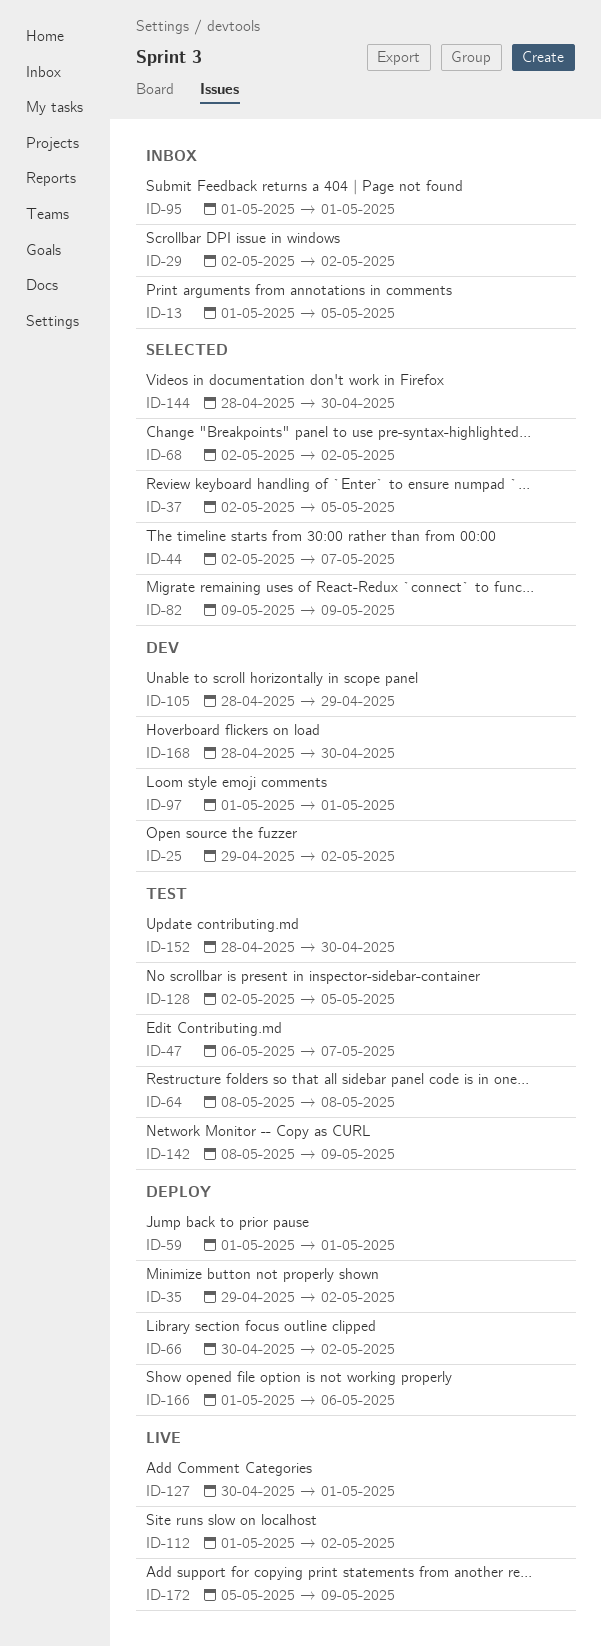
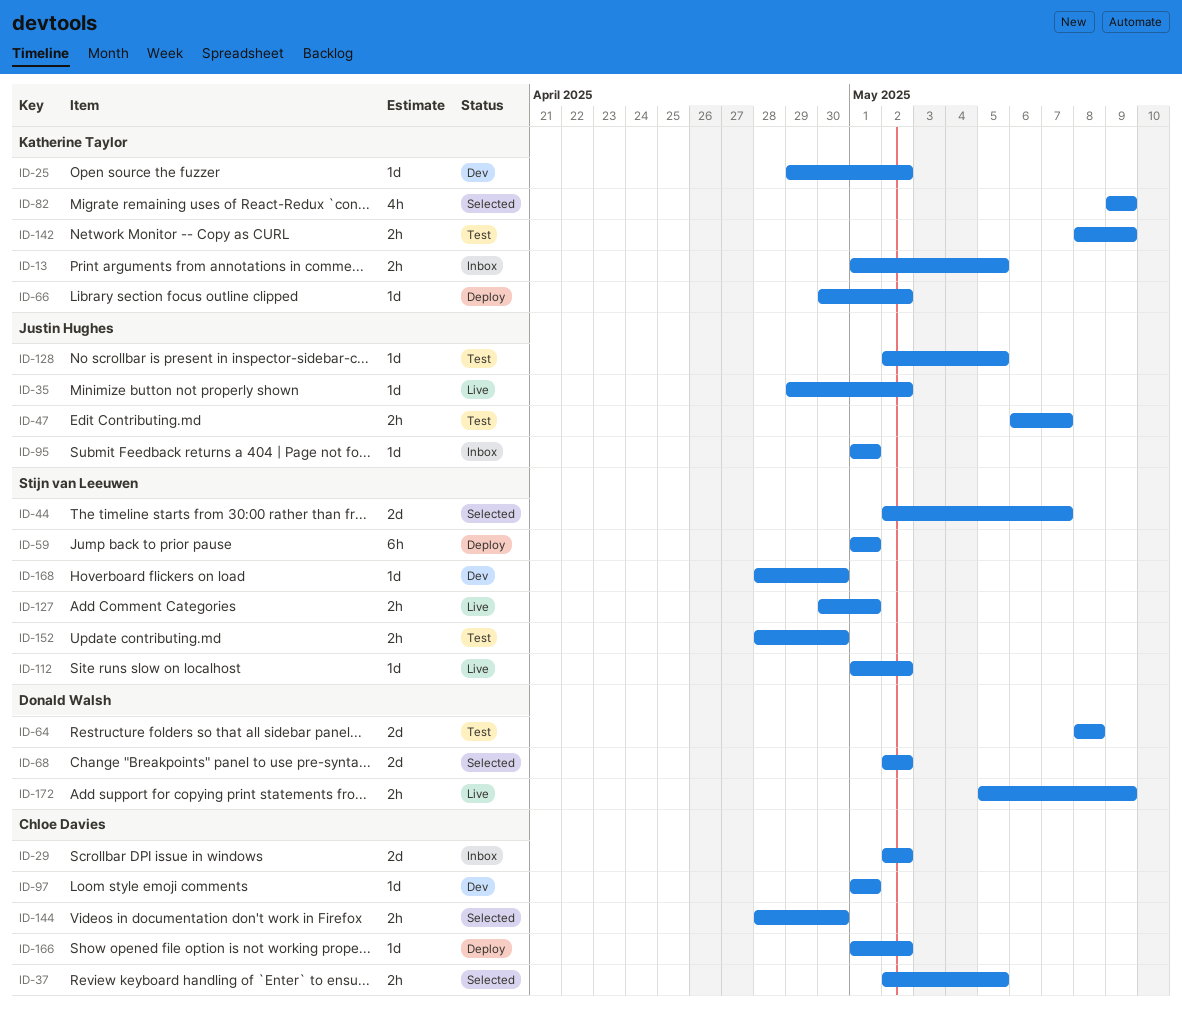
ID-35, status: Deploy -> Live
ID-105: present -> none
ID-166, due: May 6 -> May 2

